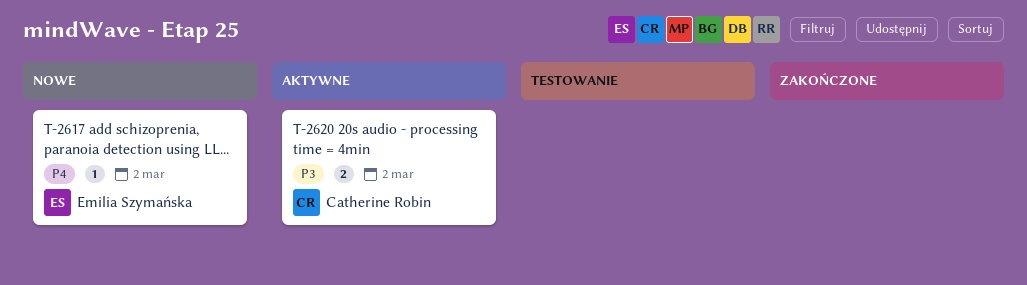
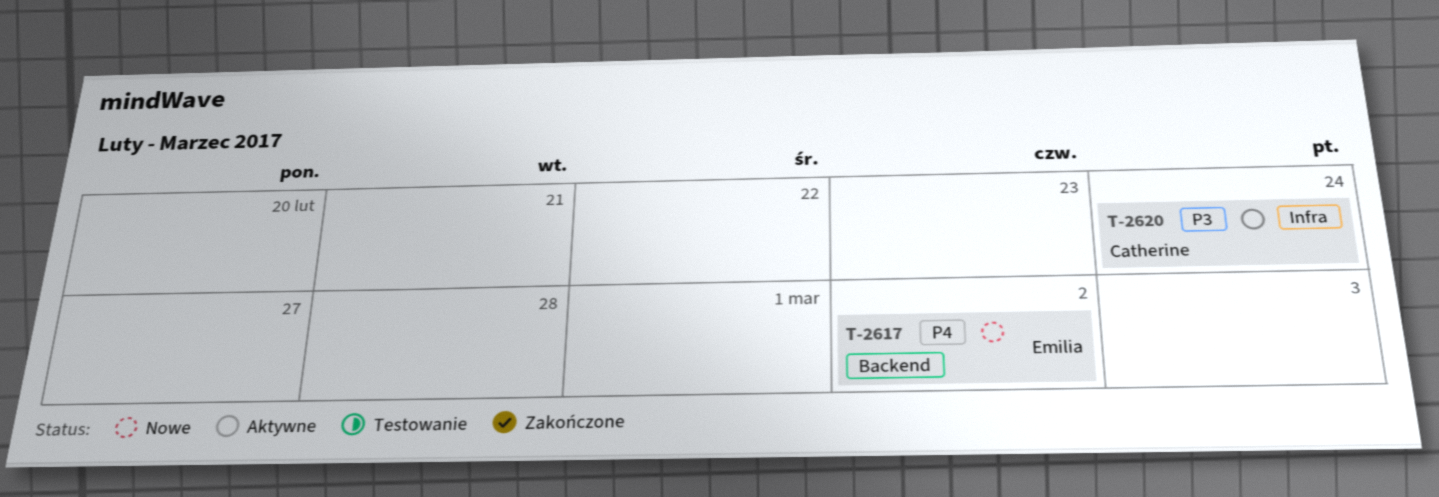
T-2620, due: Mar 2 -> Feb 24

